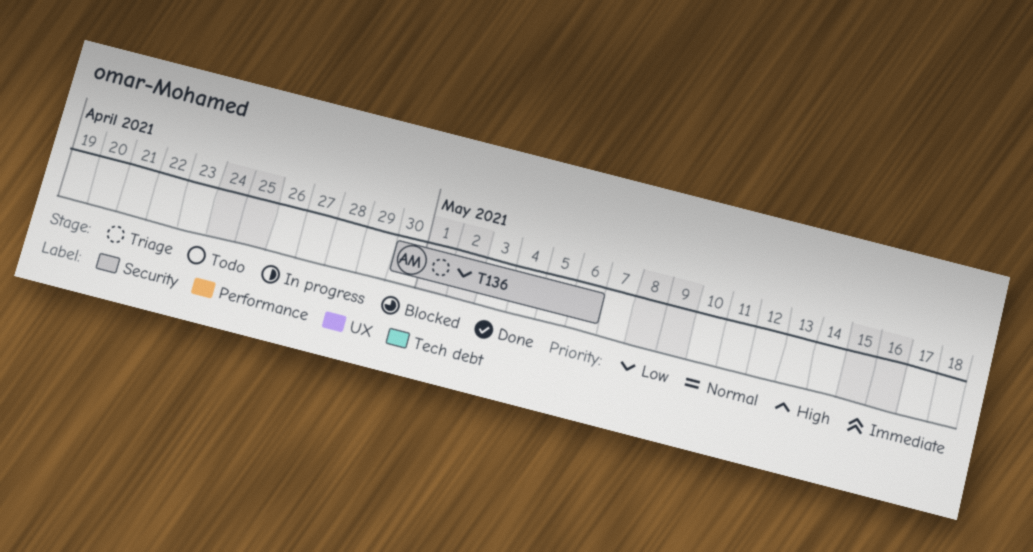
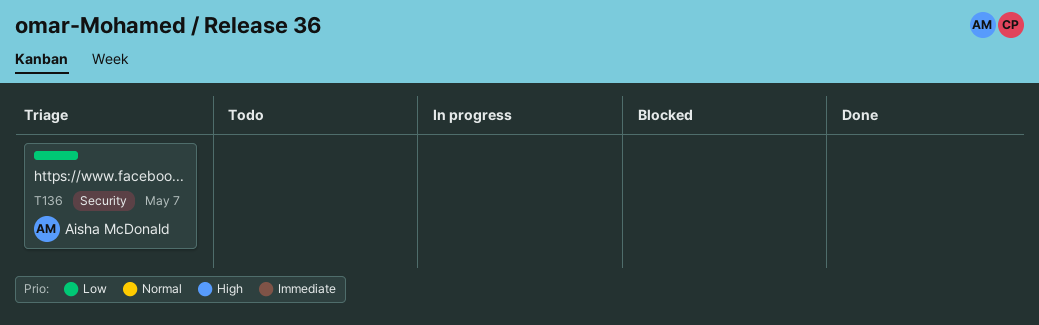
T136, due: May 6 -> May 7

